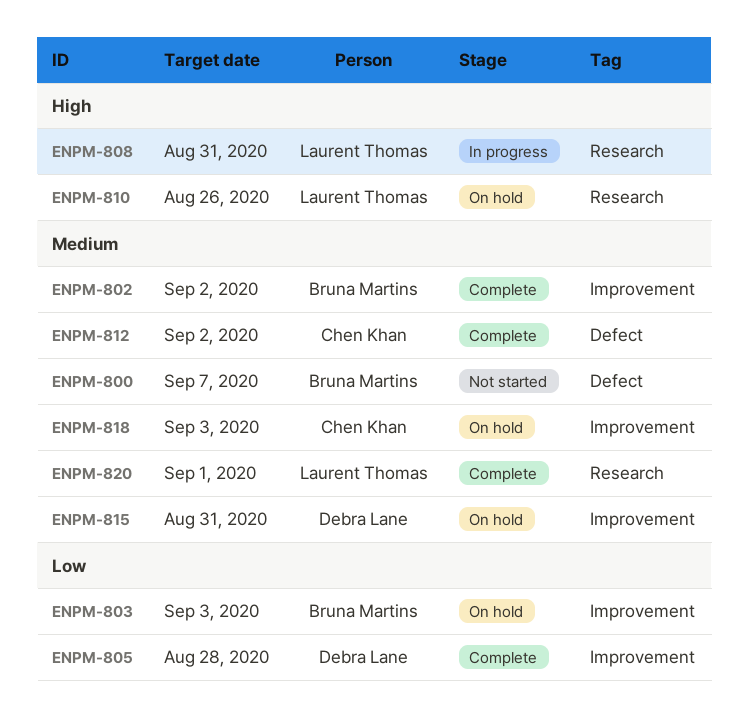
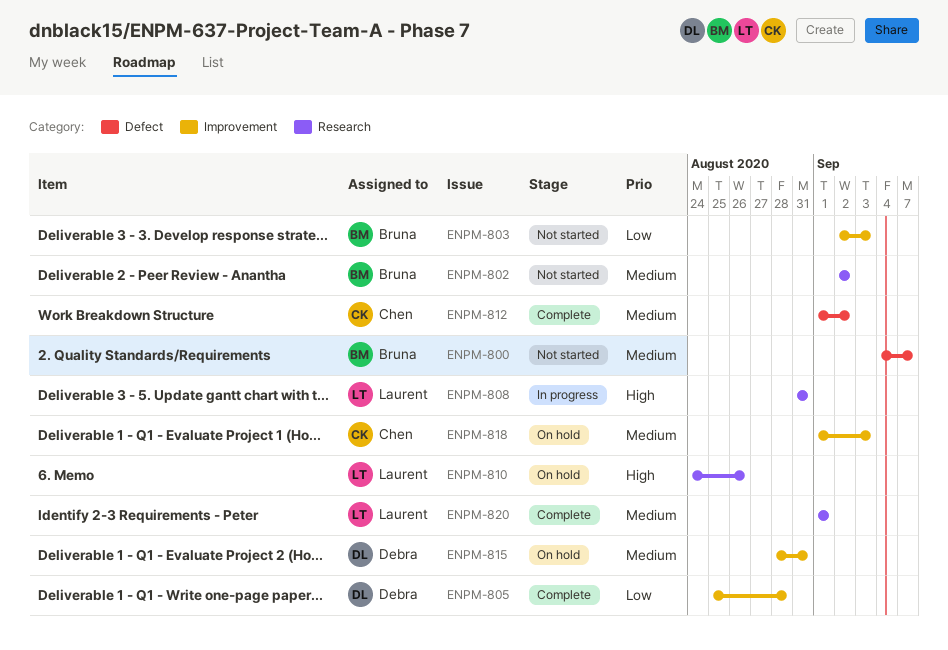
ENPM-802, status: Complete -> Not started
ENPM-802, label: Improvement -> Research
ENPM-803, status: On hold -> Not started

